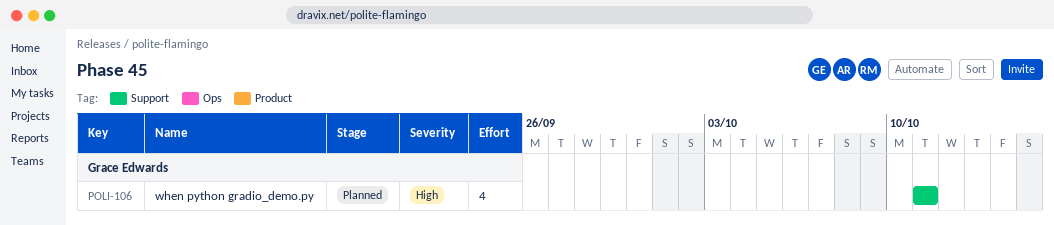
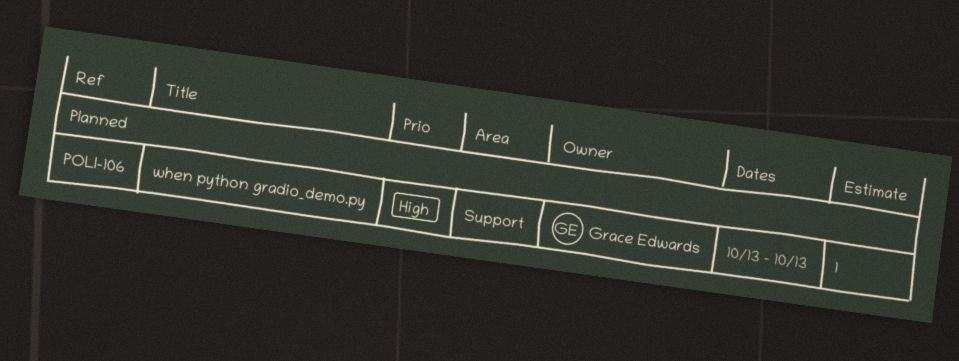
POLI-106, estimate: 4 -> 1
POLI-106, start: Oct 11 -> Oct 13
POLI-106, due: Oct 11 -> Oct 13

